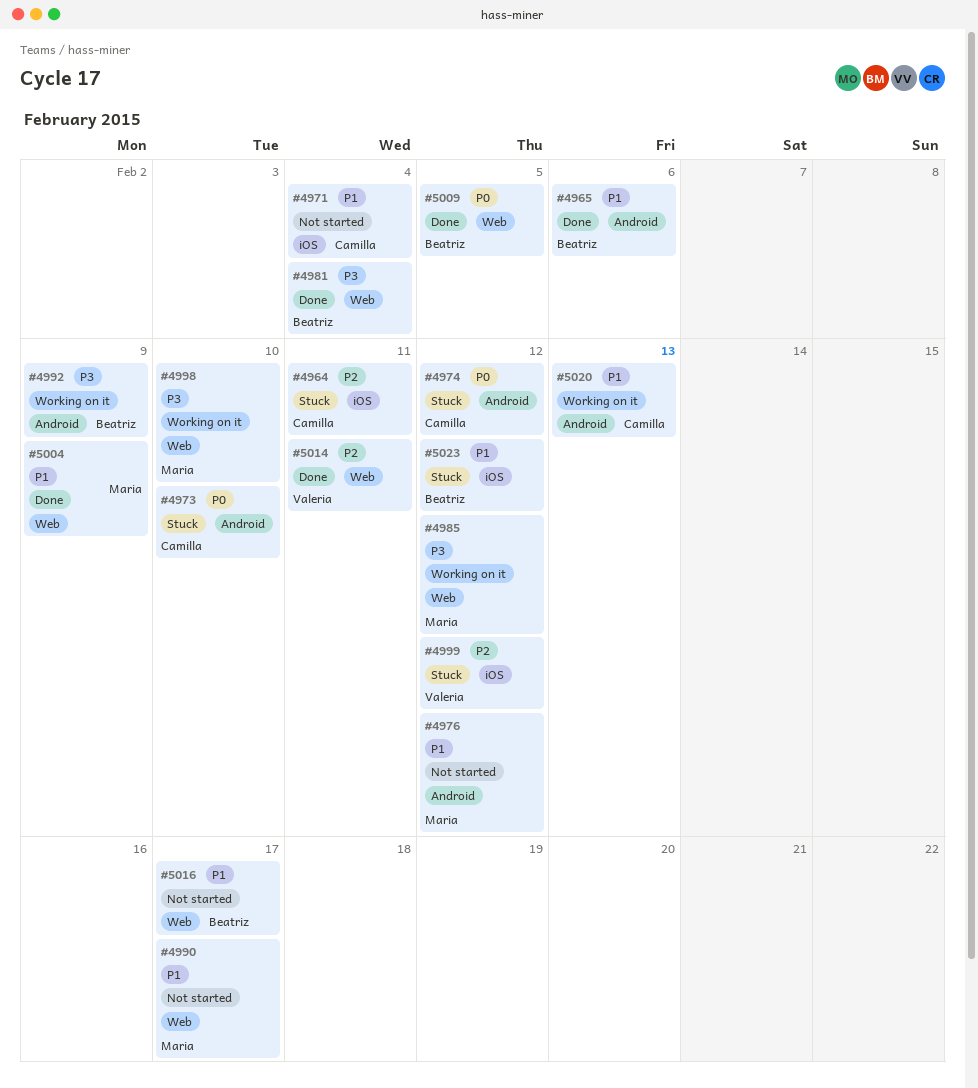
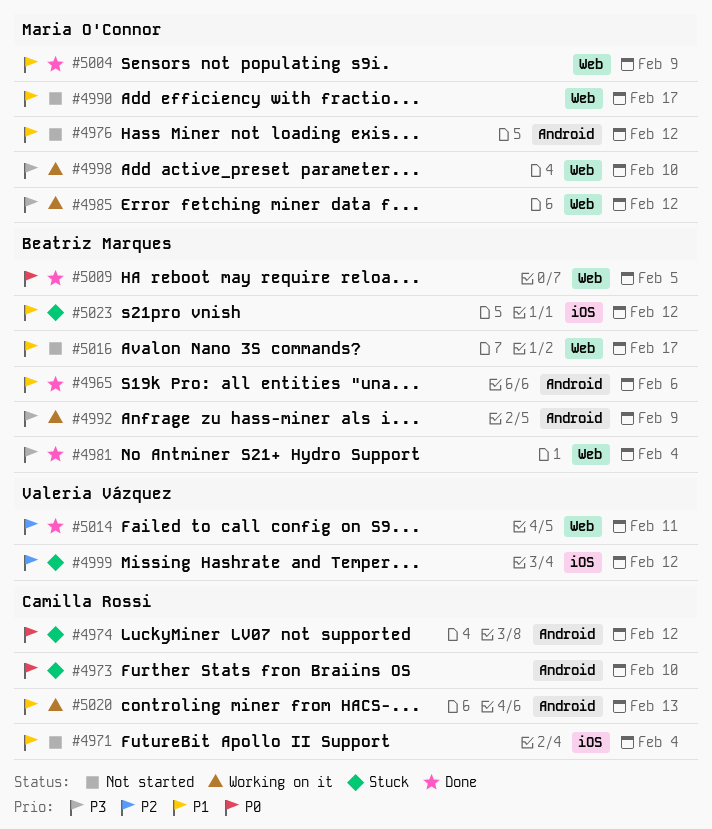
#4964: present -> none

